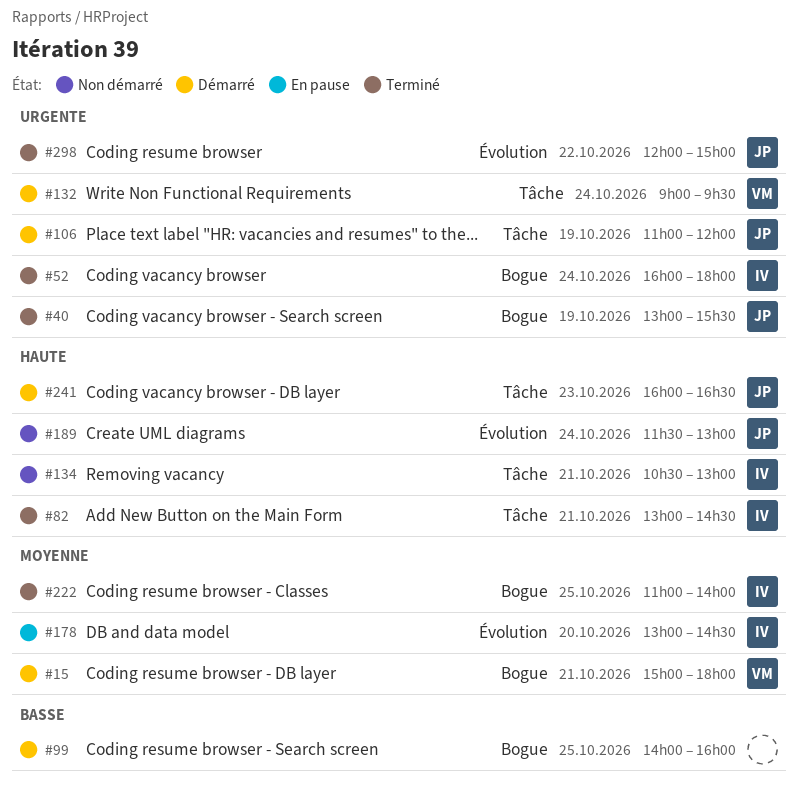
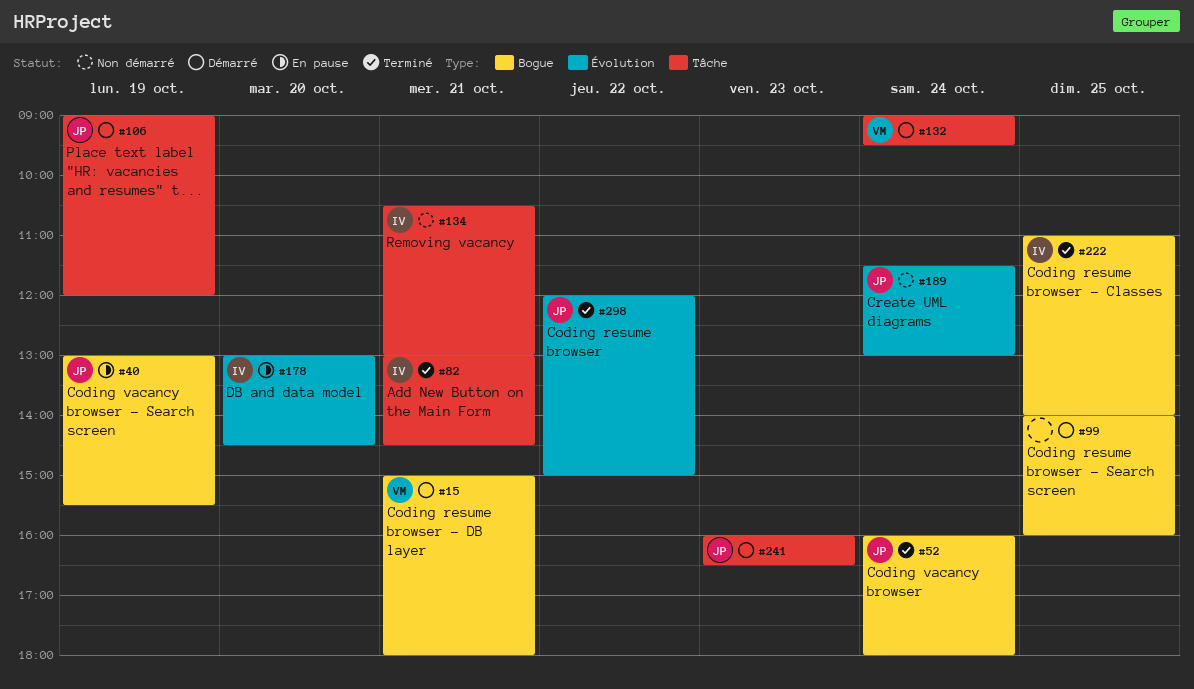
#40, status: Terminé -> En pause
#52, owner: IV -> JP
#106, begins: 11:00 -> 09:00

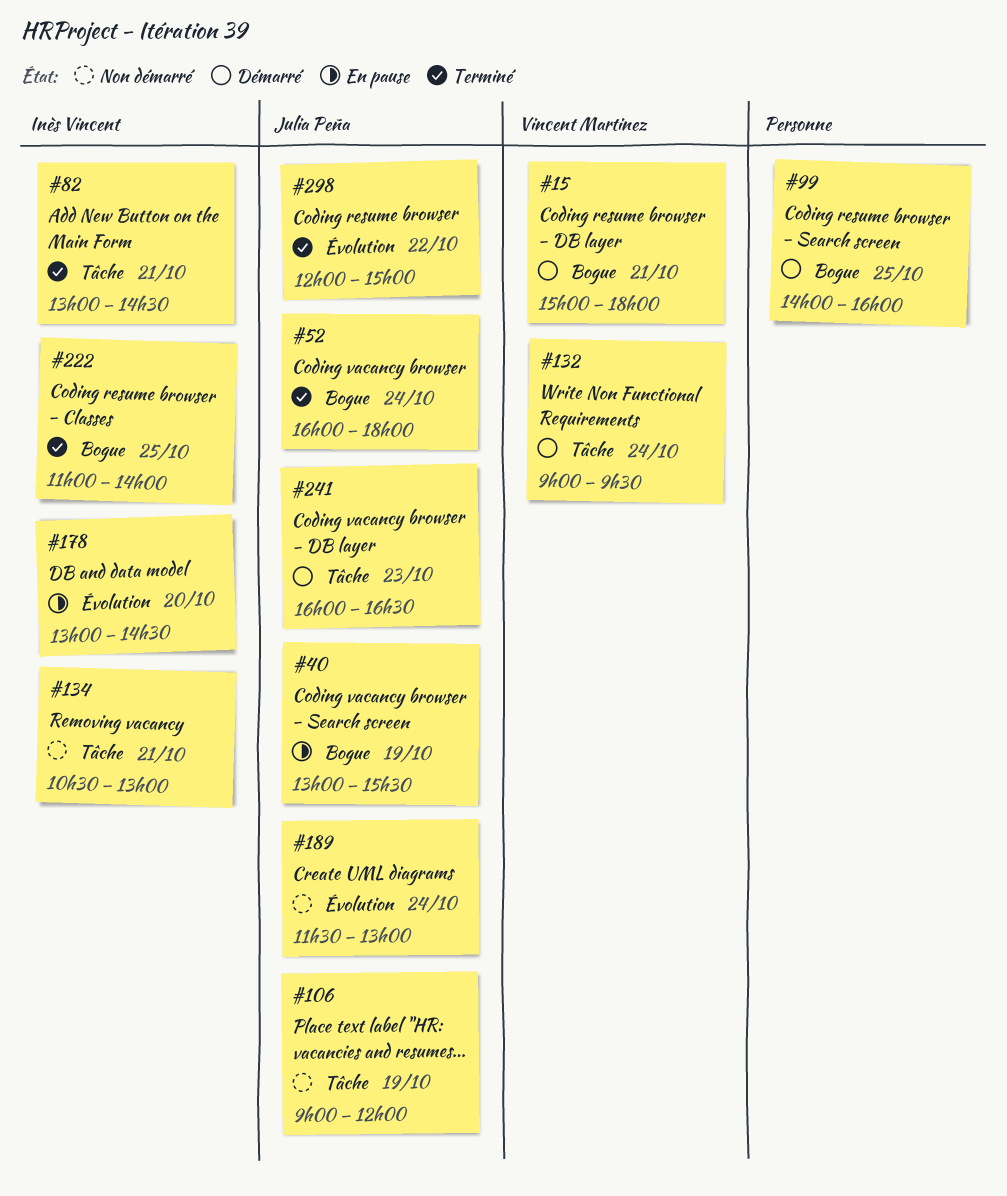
#106, status: Démarré -> Non démarré

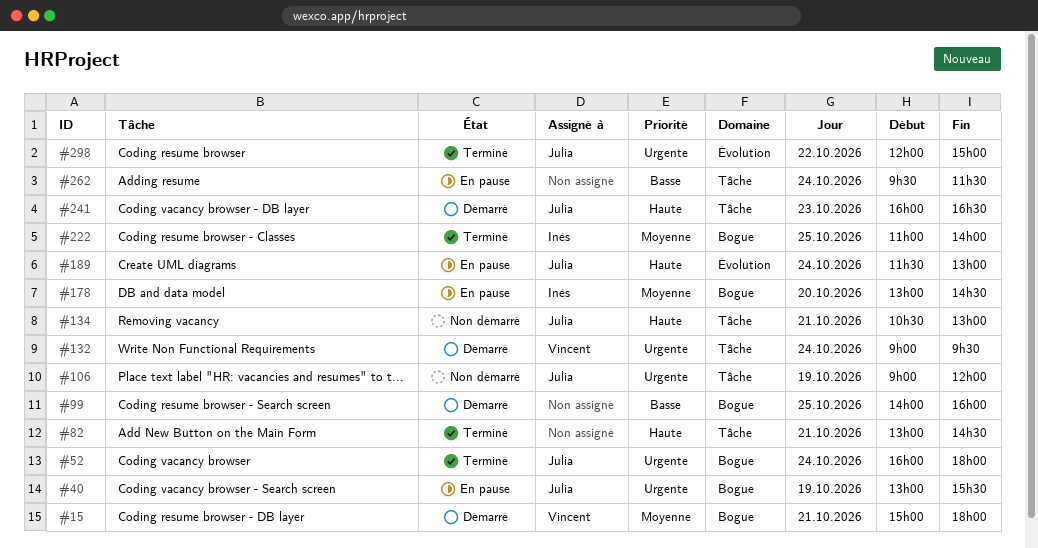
#82, owner: Inès Vincent -> none
#134, owner: Inès Vincent -> Julia Peña
#178, label: Évolution -> Bogue
#189, status: Non démarré -> En pause
#262: none -> present

